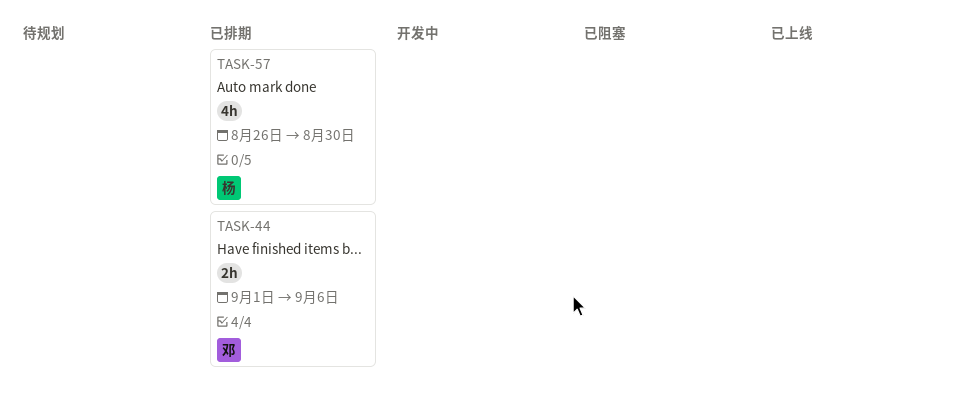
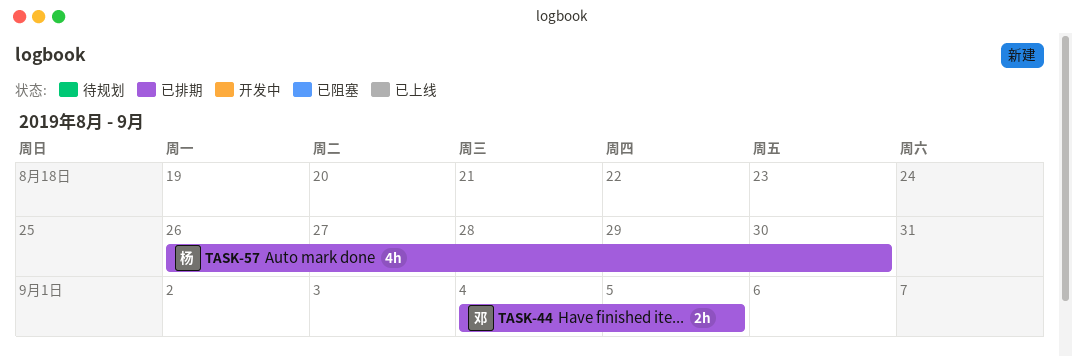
TASK-44, start: Sep 1 -> Sep 4
TASK-44, due: Sep 6 -> Sep 5

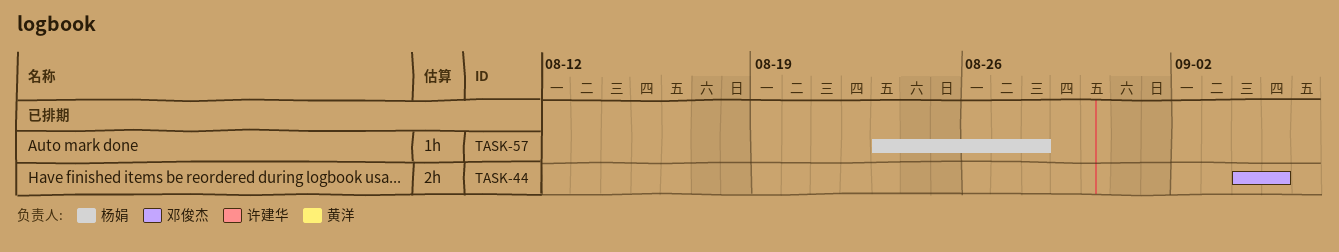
TASK-57, estimate: 4h -> 1h
TASK-57, start: Aug 26 -> Aug 23
TASK-57, due: Aug 30 -> Aug 28

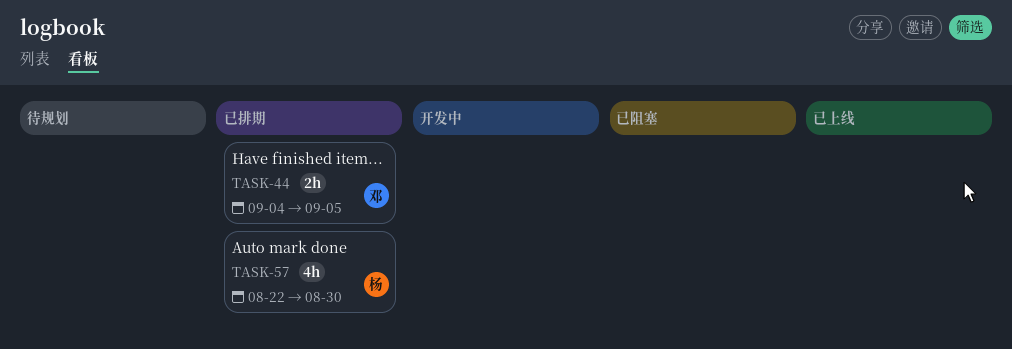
TASK-57, estimate: 1h -> 4h
TASK-57, start: Aug 23 -> Aug 22
TASK-57, due: Aug 28 -> Aug 30

